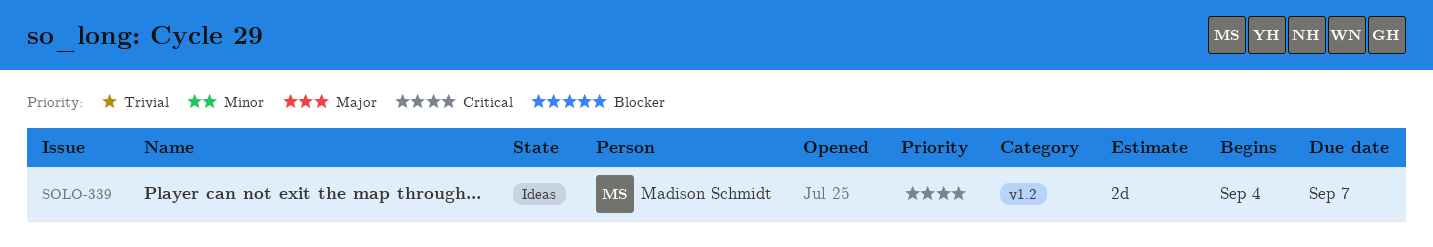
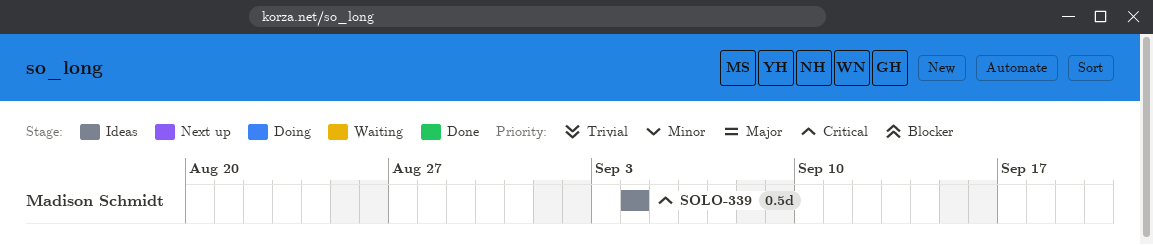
SOLO-339, estimate: 2d -> 0.5d
SOLO-339, due: Sep 7 -> Sep 4

